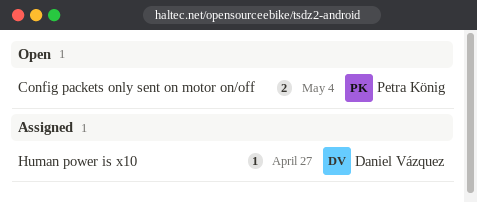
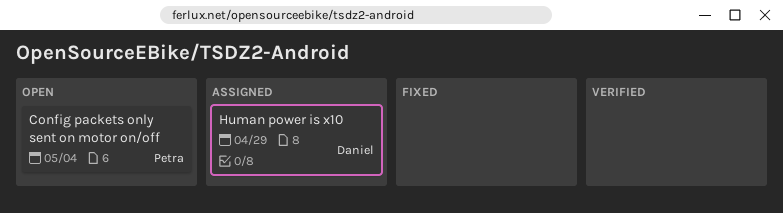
Human power is x10, due: Apr 27 -> Apr 29

